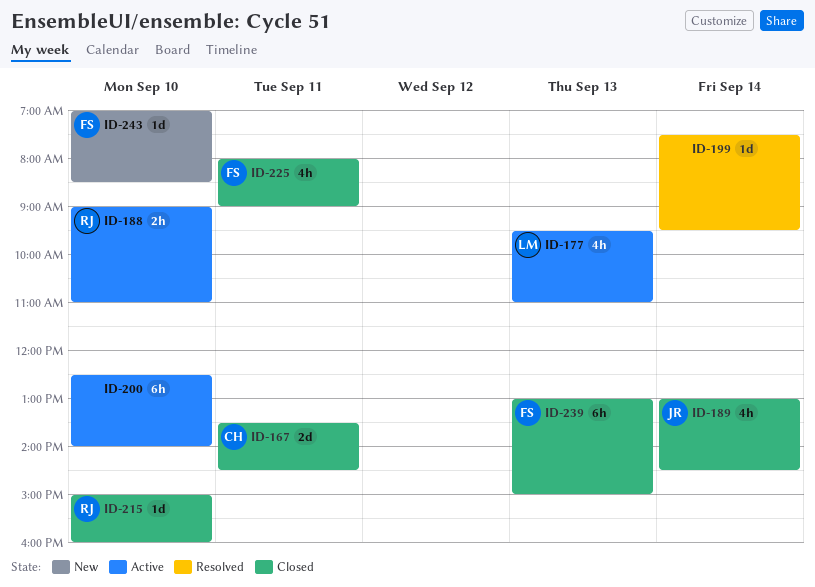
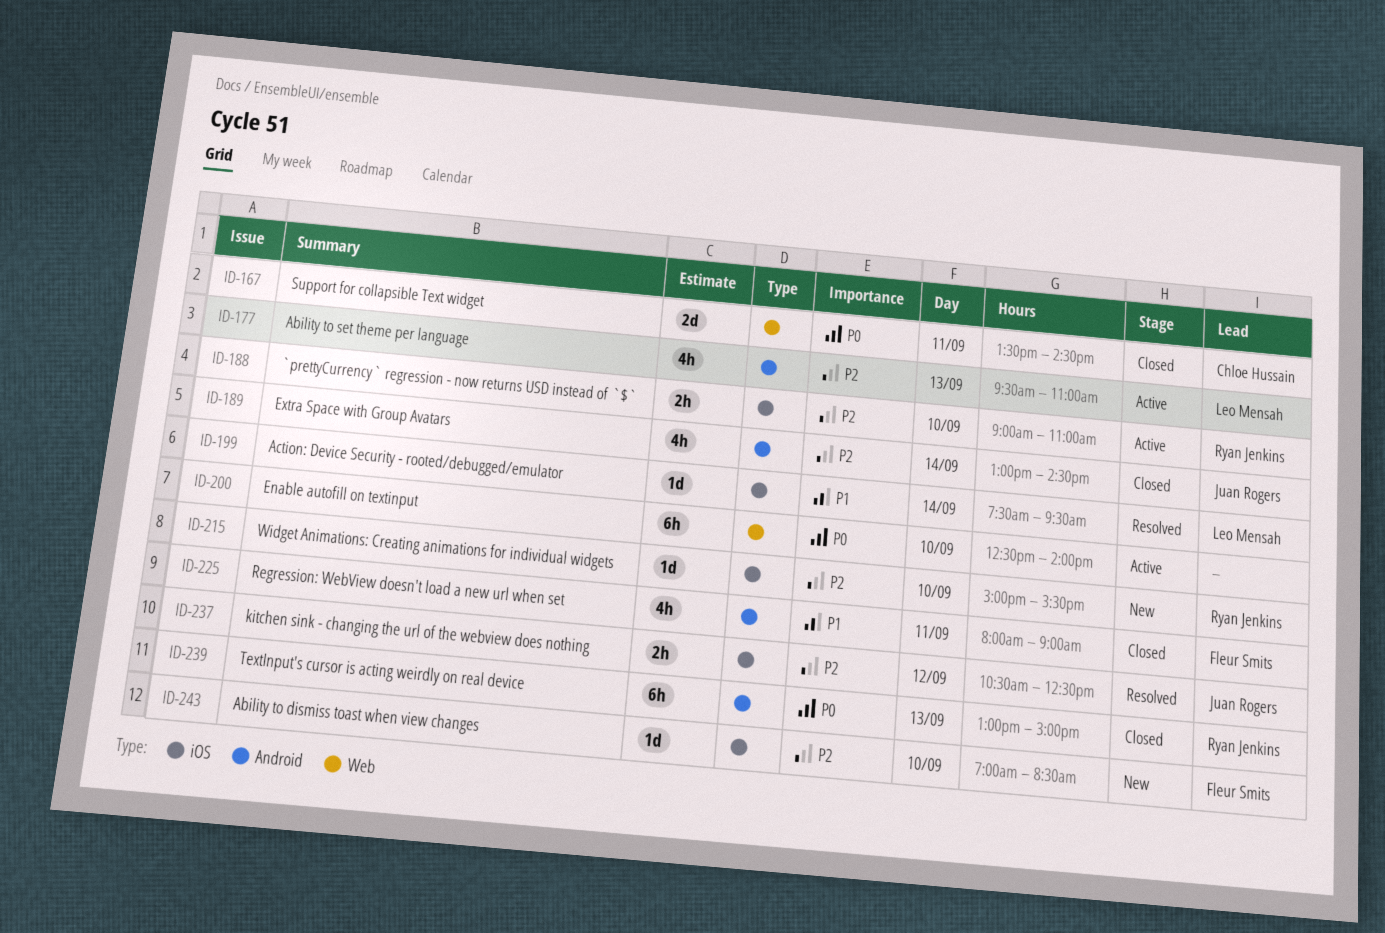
ID-199, owner: none -> Leo Mensah
ID-215, status: Closed -> New
ID-215, ends: 16:00 -> 15:30
ID-237: none -> present
ID-239, owner: Fleur Smits -> Ryan Jenkins

